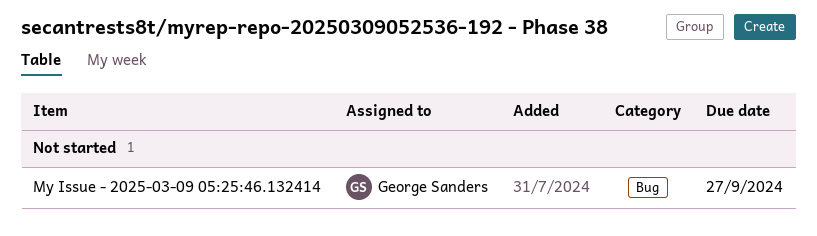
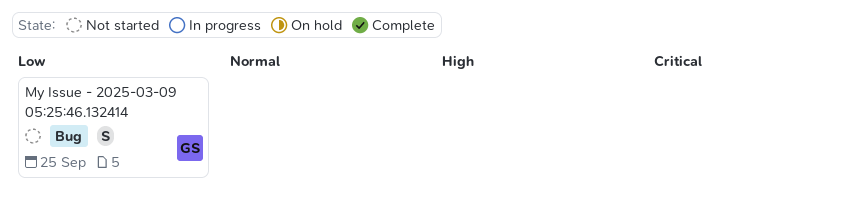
My Issue - 2025-03-09 05:25:46.132414, due: Sep 27 -> Sep 25

